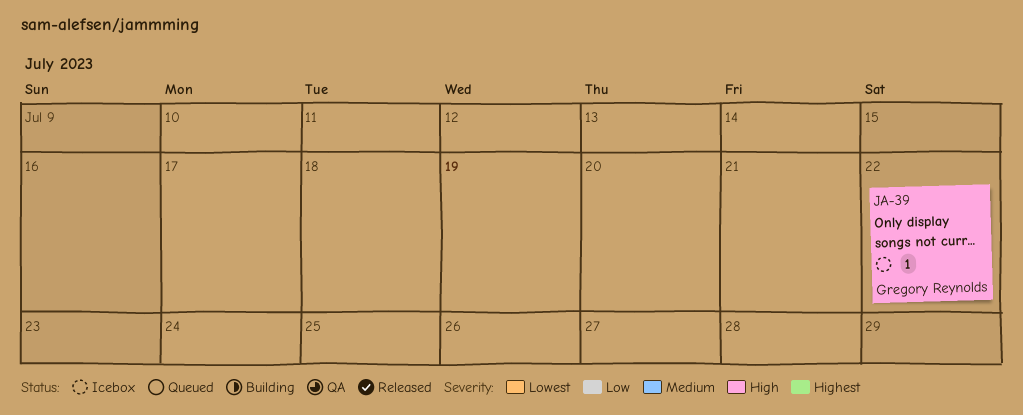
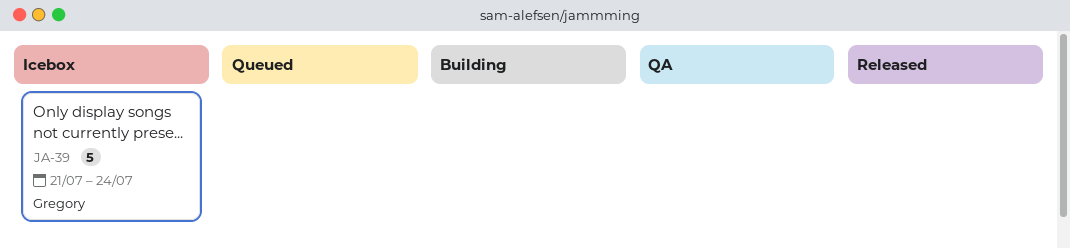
JA-39, estimate: 1 -> 5
JA-39, due: Jul 22 -> Jul 24

